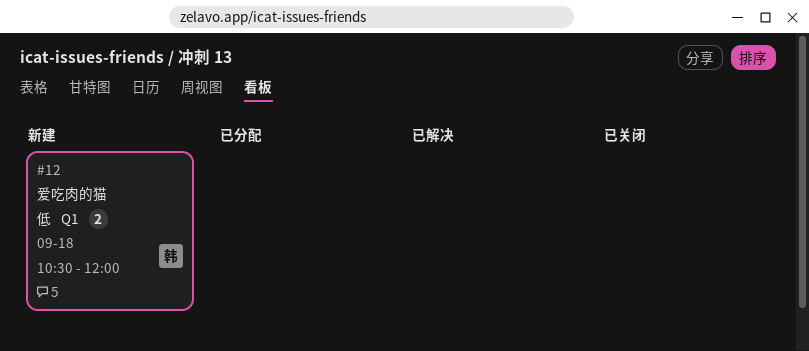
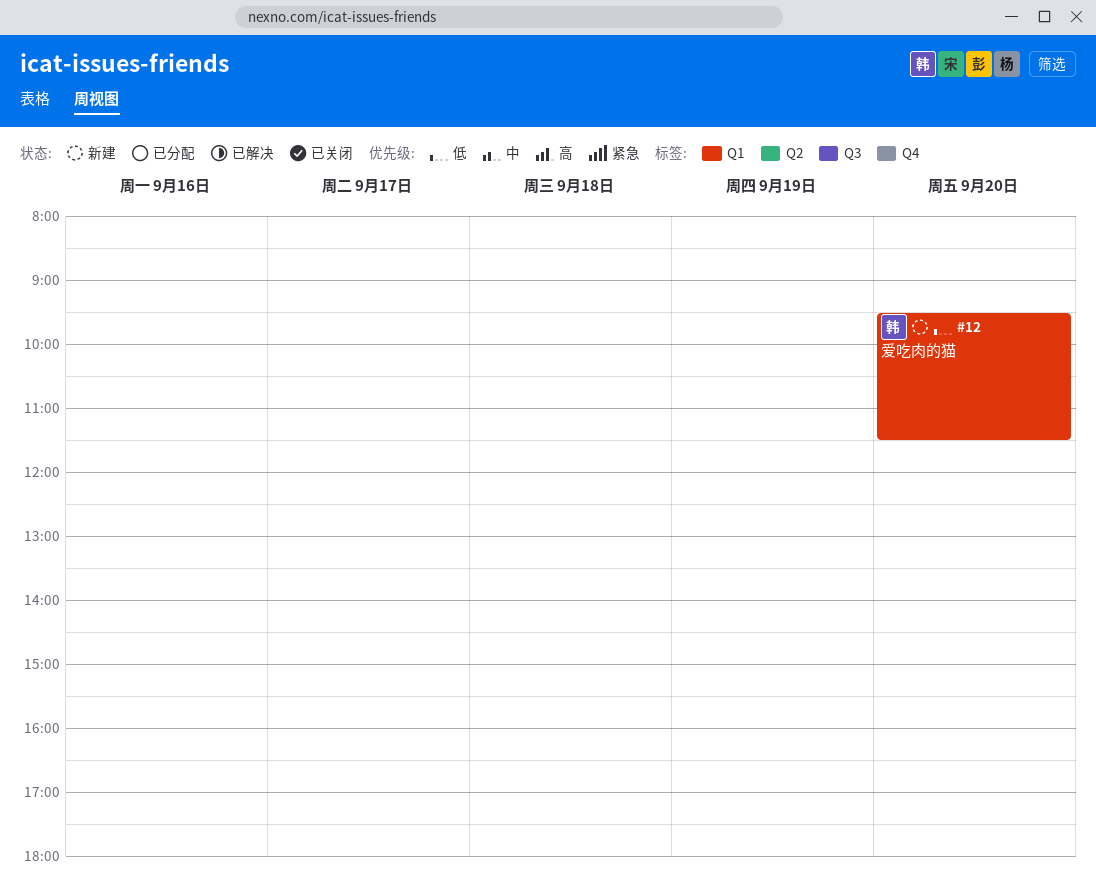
#12, day: Sep 18 -> Sep 20
#12, begins: 10:30 -> 09:30
#12, ends: 12:00 -> 11:30

